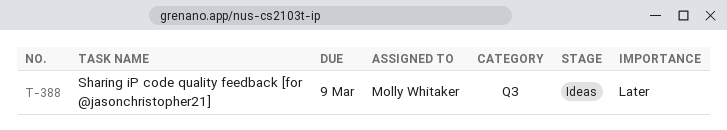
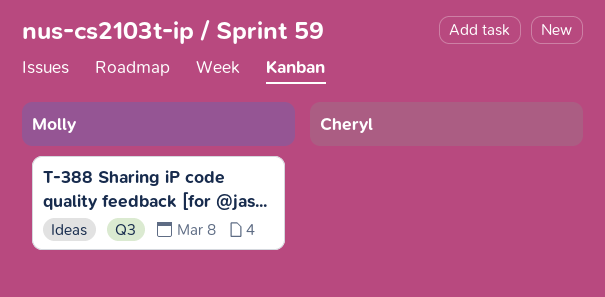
T-388, due: Mar 9 -> Mar 8

